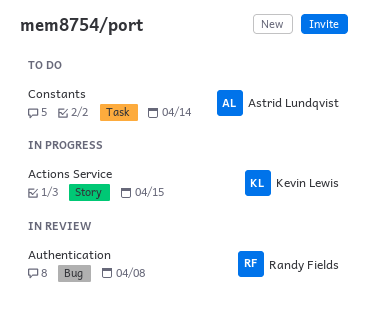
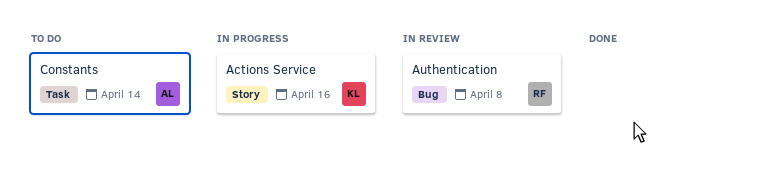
Actions Service, due: Apr 15 -> Apr 16

